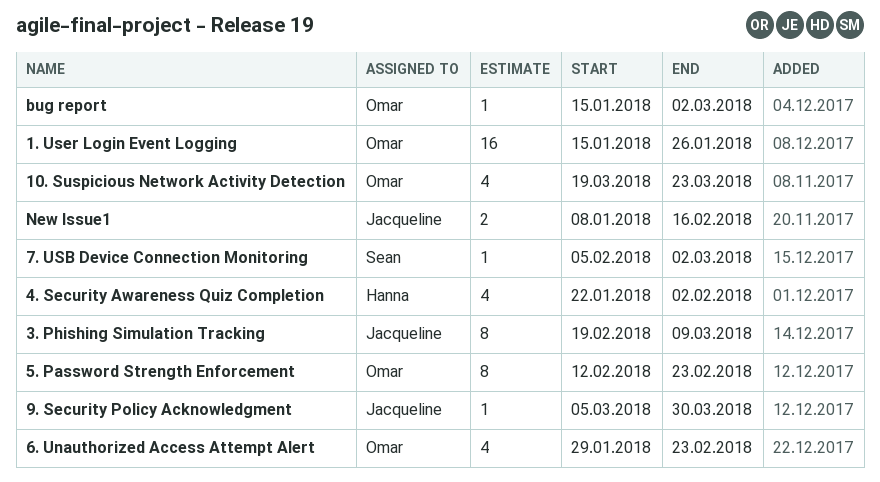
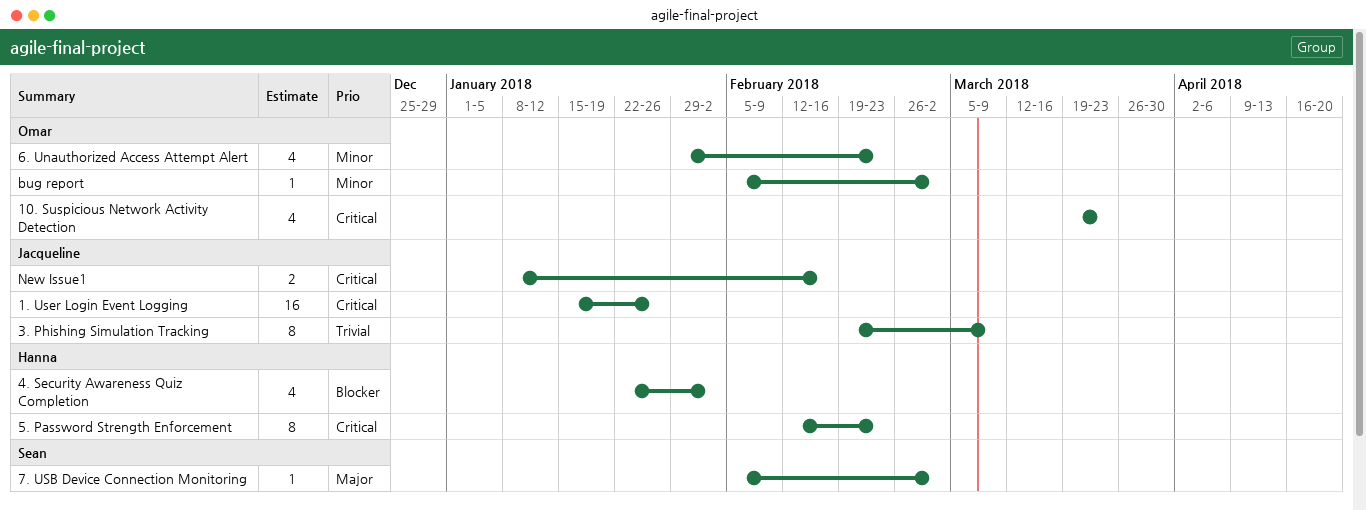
1. User Login Event Logging, owner: Omar -> Jacqueline
5. Password Strength Enforcement, owner: Omar -> Hanna
9. Security Policy Acknowledgment: present -> none
bug report, start: Jan 15 -> Feb 5

